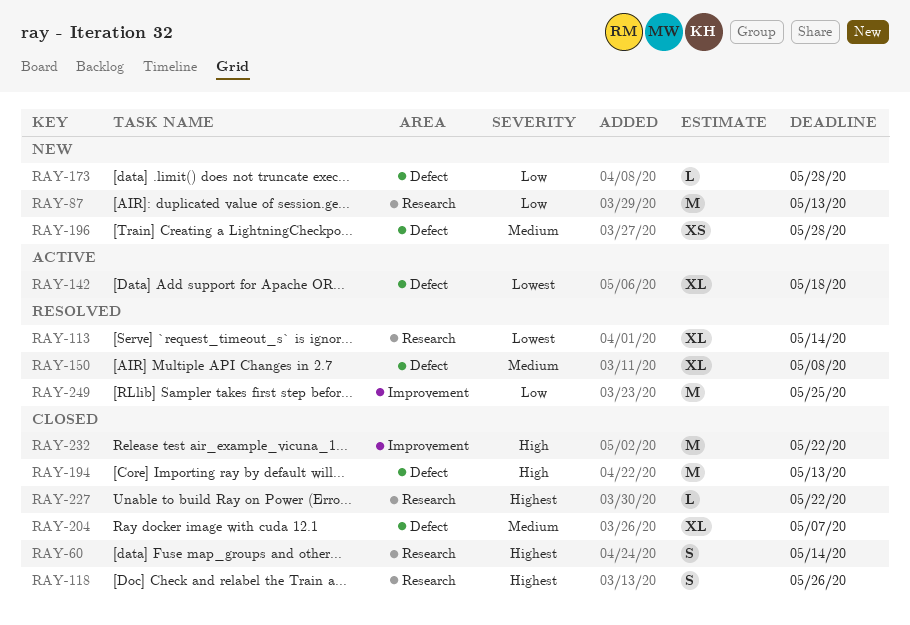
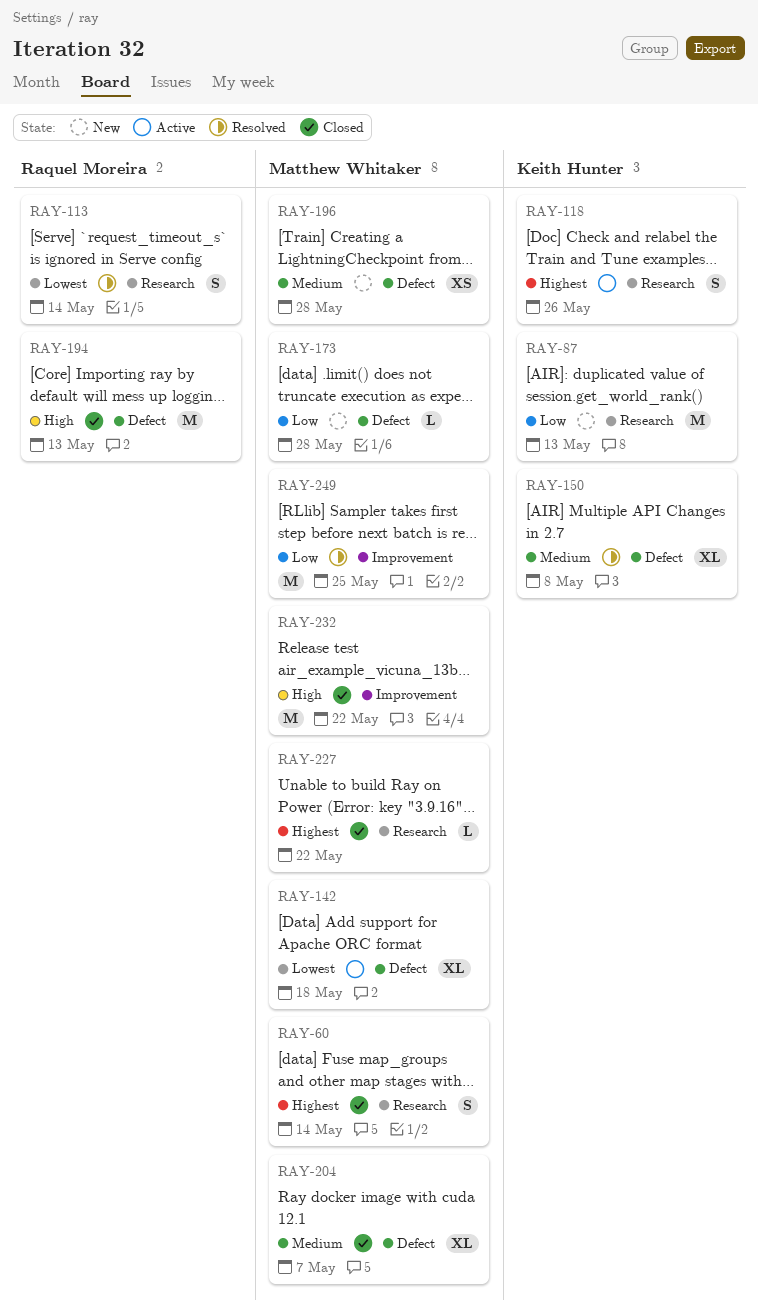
RAY-113, estimate: XL -> S
RAY-118, status: Closed -> Active

